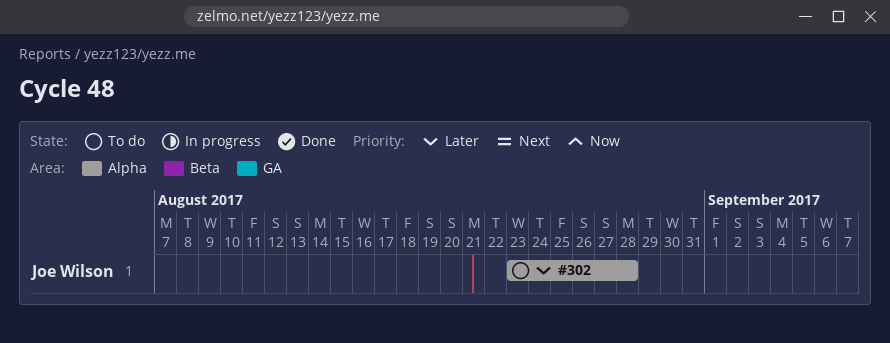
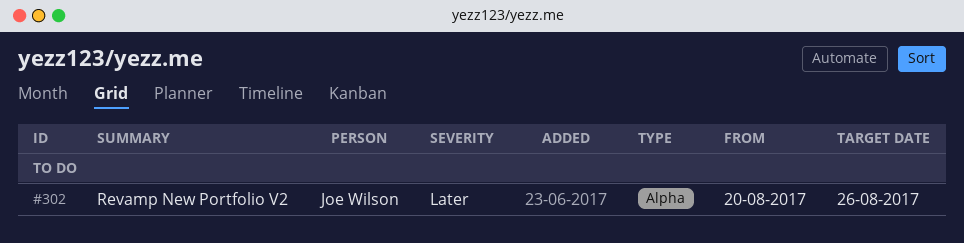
#302, start: Aug 23 -> Aug 20
#302, due: Aug 28 -> Aug 26

